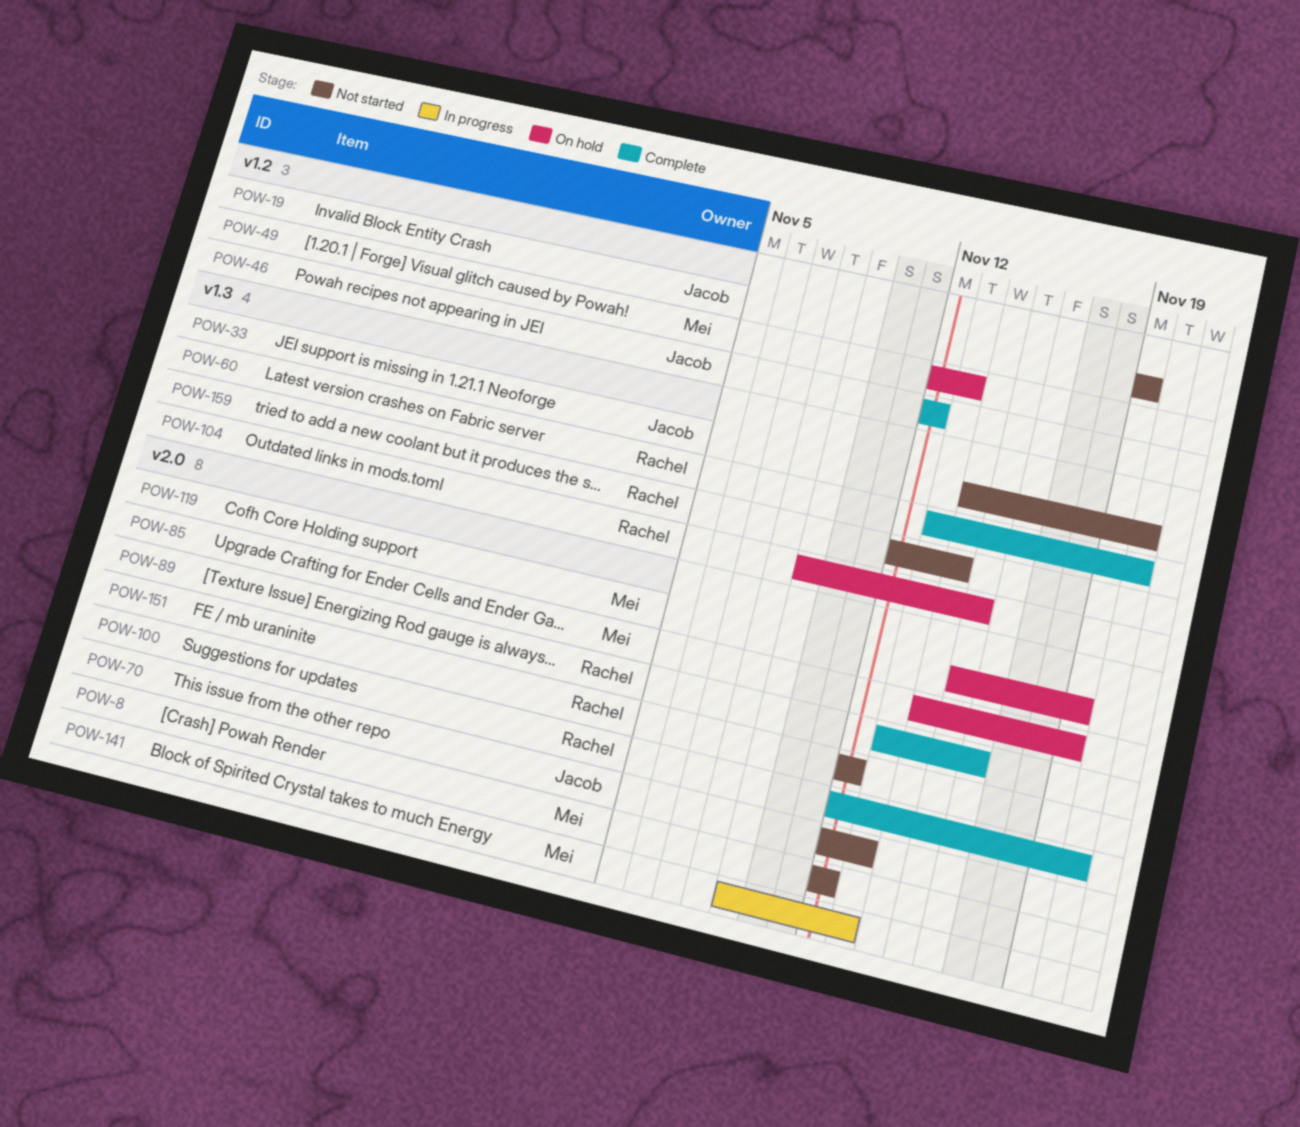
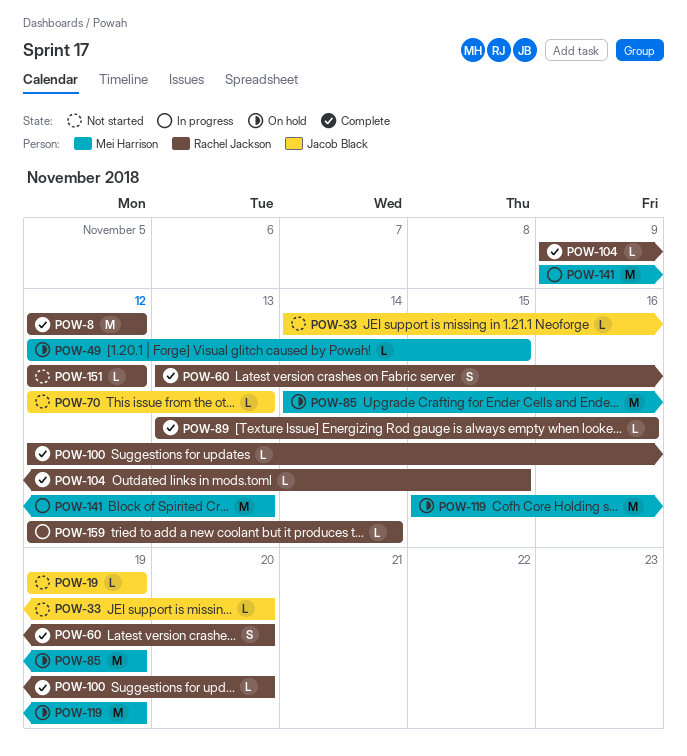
POW-8, status: Not started -> Complete
POW-8, owner: Mei Harrison -> Rachel Jackson
POW-46: present -> none
POW-49, due: Nov 13 -> Nov 15
POW-104, status: On hold -> Complete
POW-159, status: Not started -> In progress

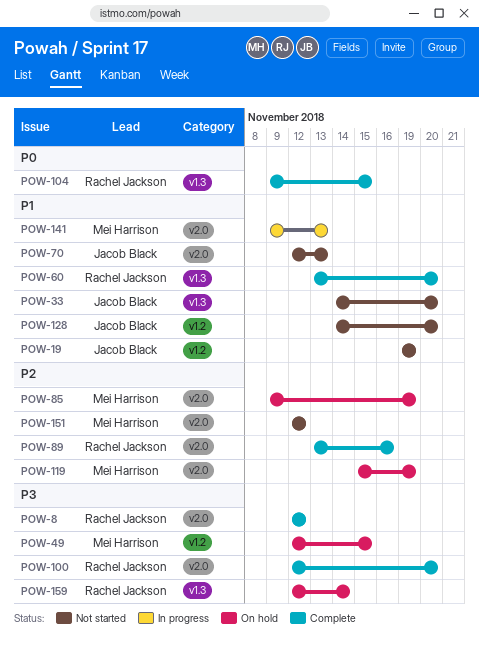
POW-85, start: Nov 14 -> Nov 9
POW-128: none -> present
POW-151, owner: Rachel Jackson -> Mei Harrison
POW-159, status: In progress -> On hold

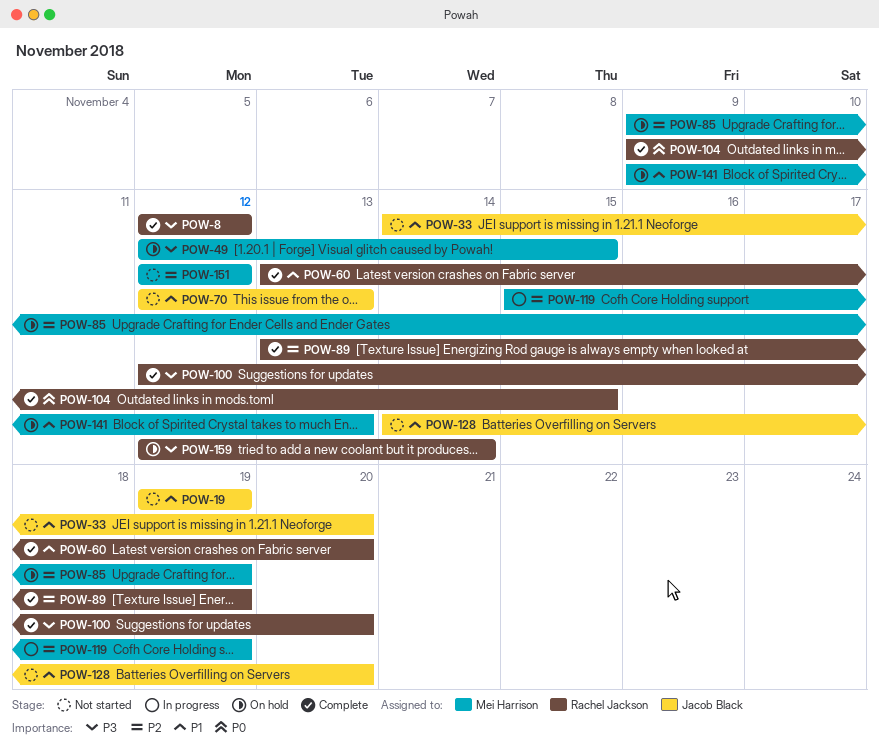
POW-89, due: Nov 16 -> Nov 19
POW-119, status: On hold -> In progress
POW-141, status: In progress -> On hold

